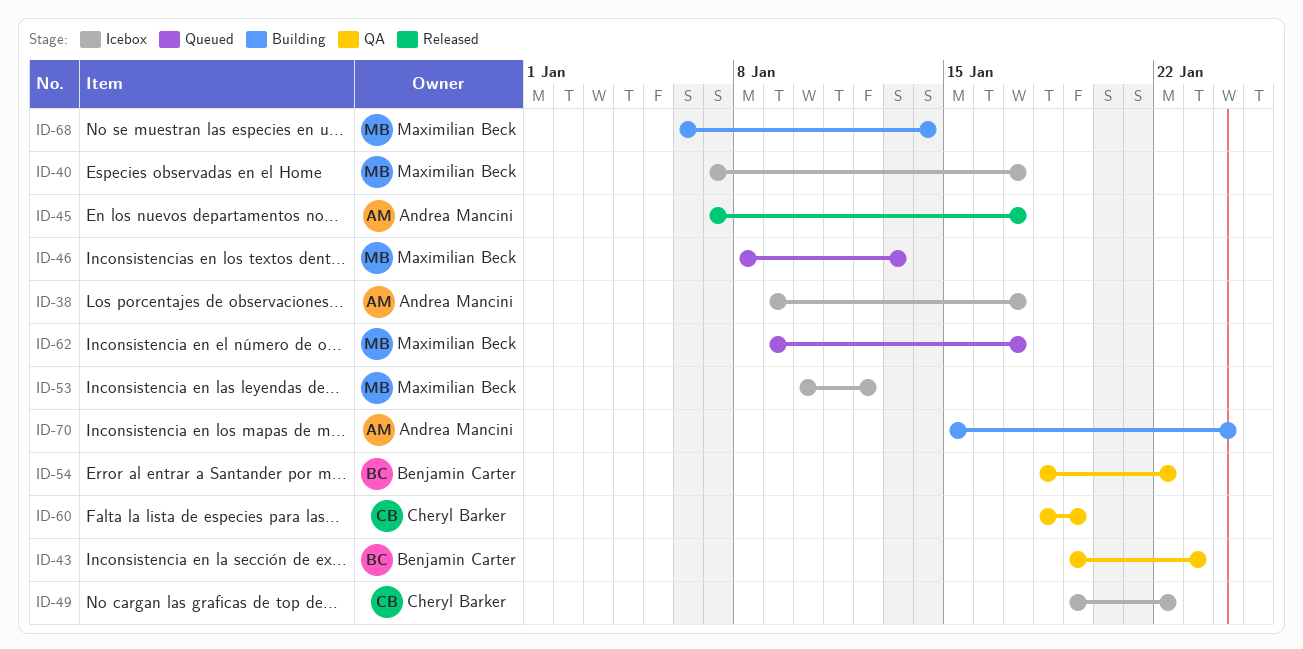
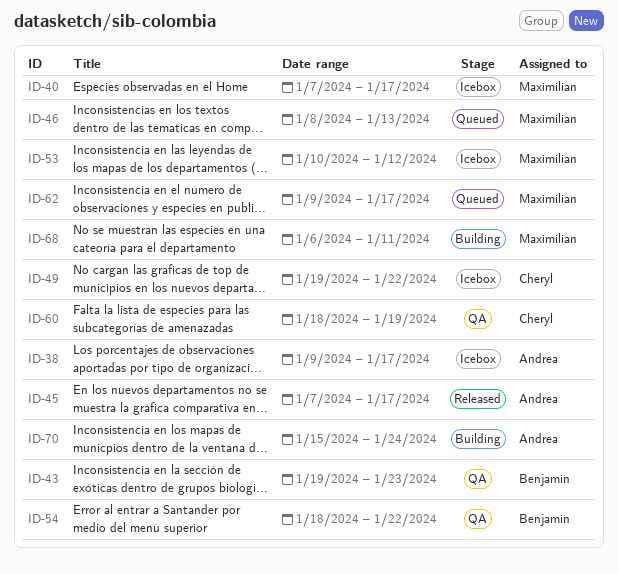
ID-68, due: Jan 14 -> Jan 11

